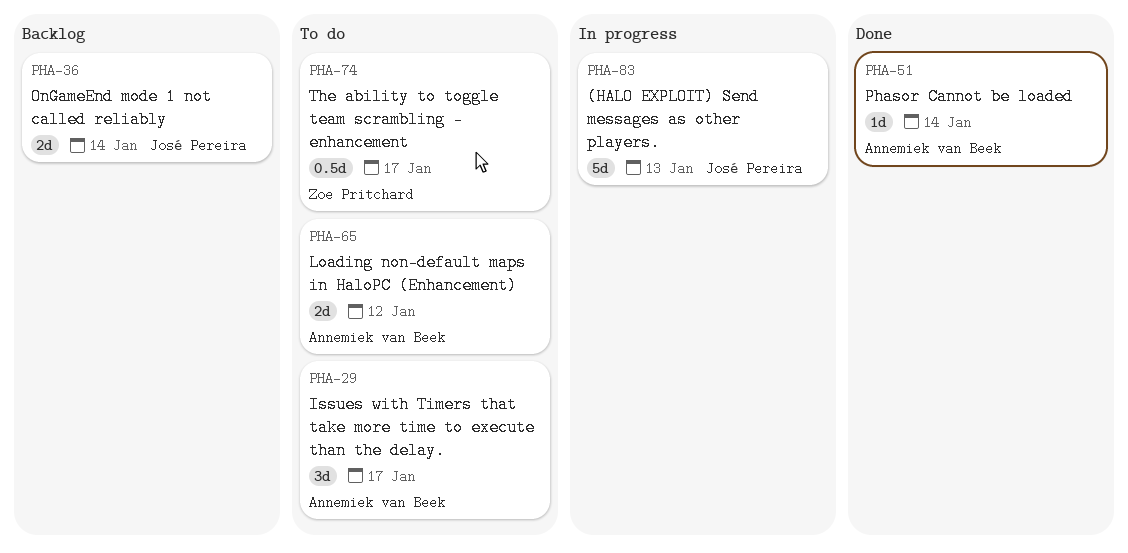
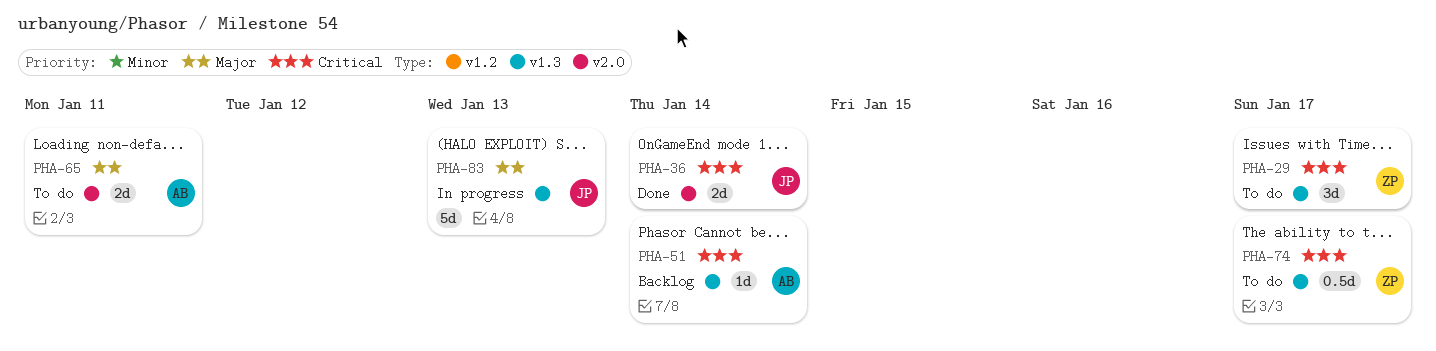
PHA-29, owner: Annemiek van Beek -> Zoe Pritchard
PHA-36, status: Backlog -> Done
PHA-51, status: Done -> Backlog
PHA-65, due: Jan 12 -> Jan 11

